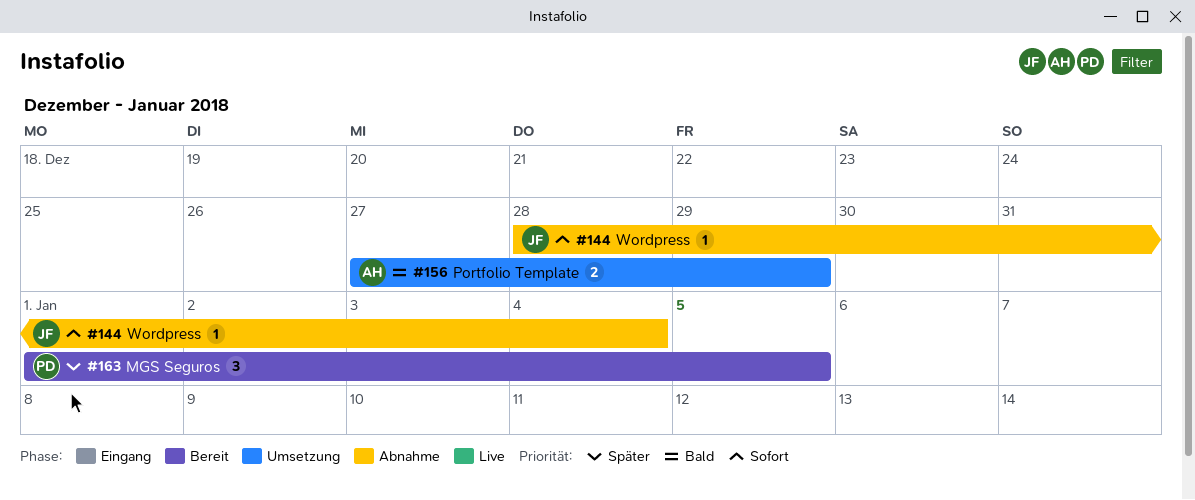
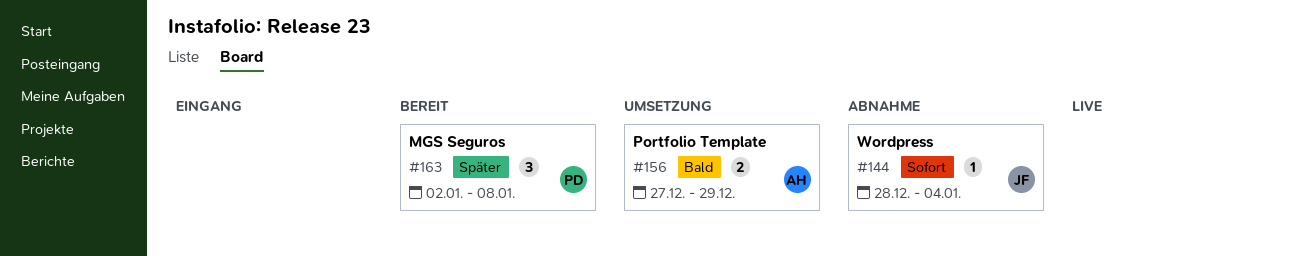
#163, start: Jan 1 -> Jan 2
#163, due: Jan 5 -> Jan 8

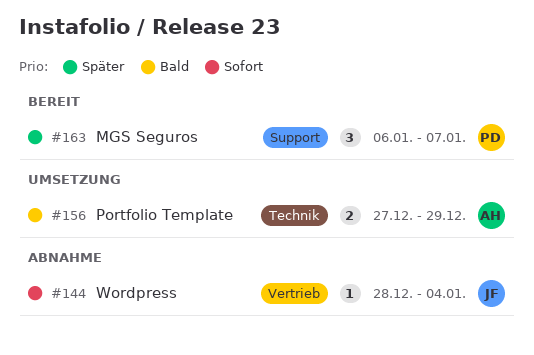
#163, start: Jan 2 -> Jan 6
#163, due: Jan 8 -> Jan 7

